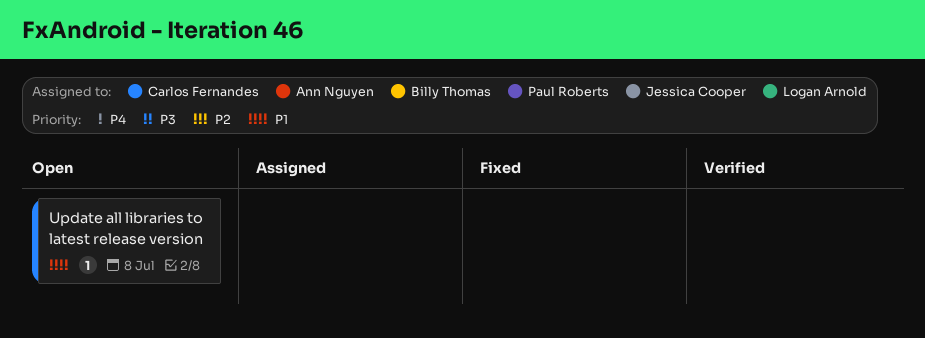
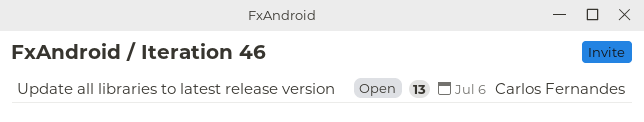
Update all libraries to latest release version, estimate: 1 -> 13
Update all libraries to latest release version, due: Jul 8 -> Jul 6

